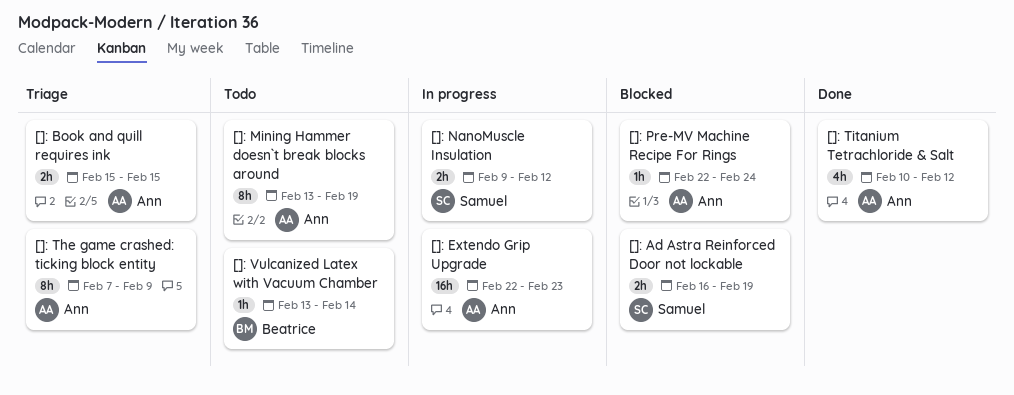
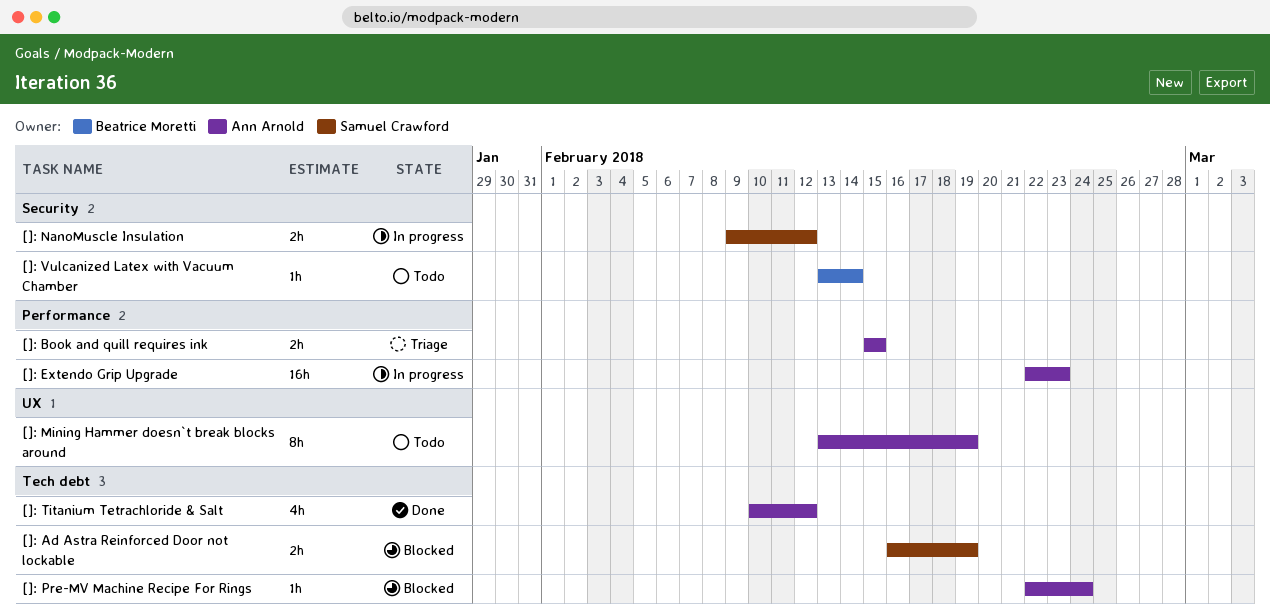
[]: The game crashed: ticking block entity: present -> none

